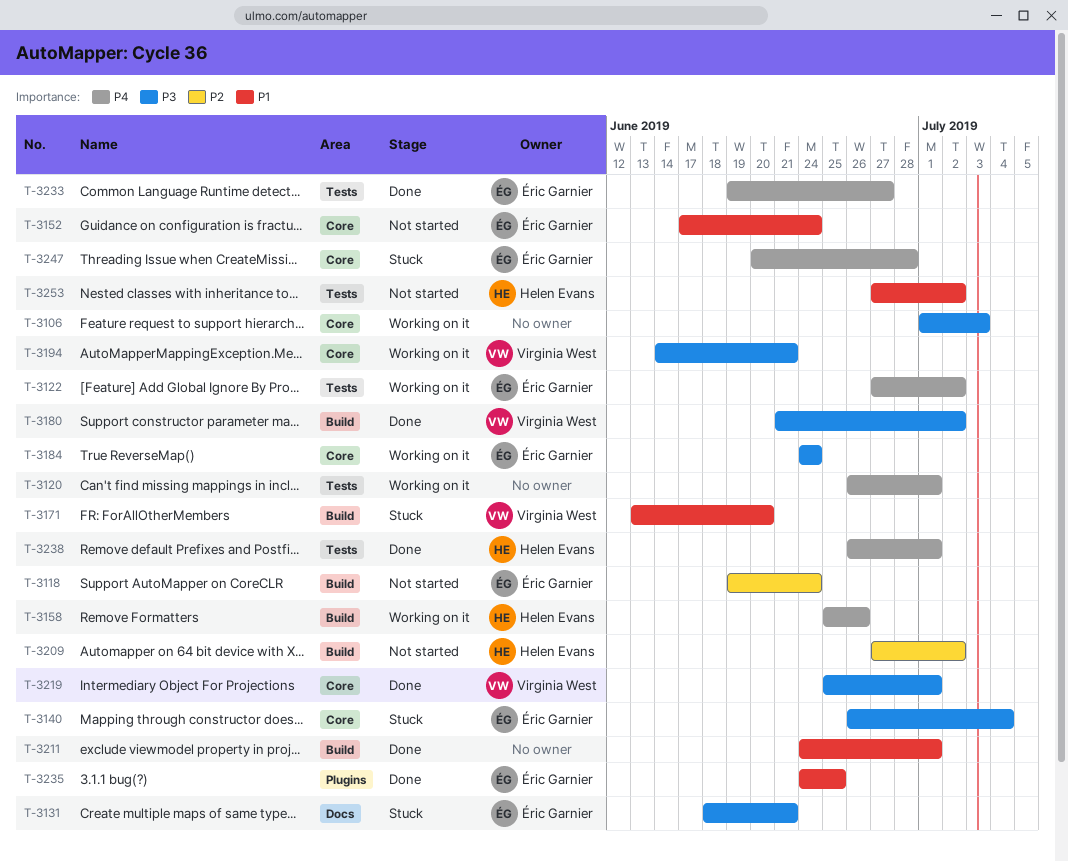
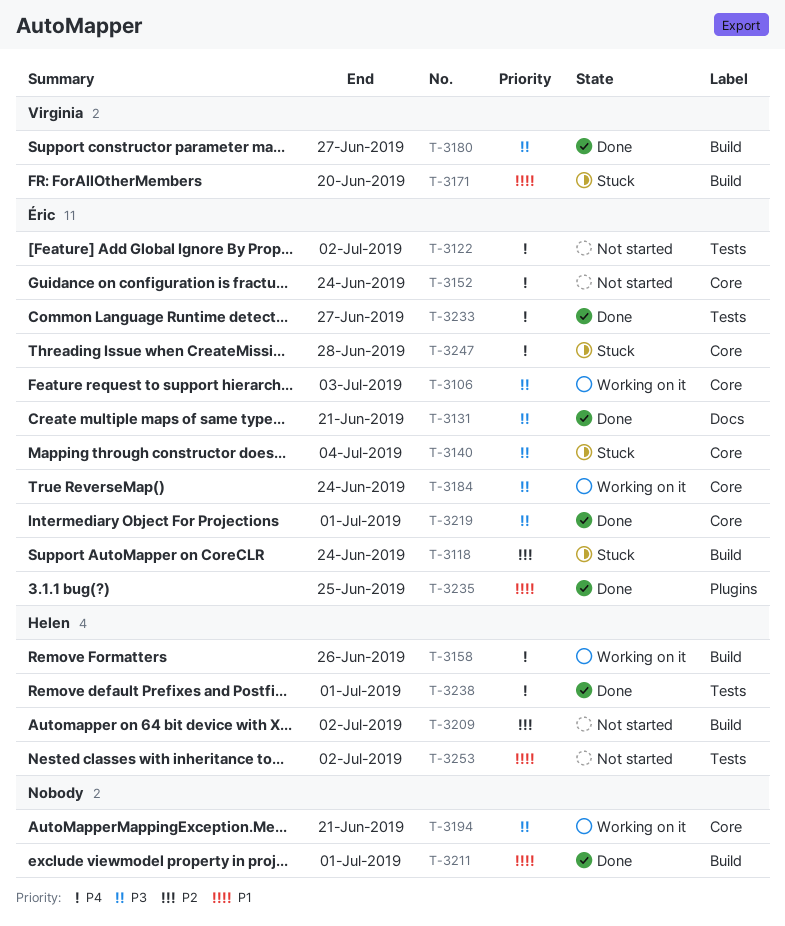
T-3106, owner: none -> Éric Garnier
T-3118, status: Not started -> Stuck
T-3120: present -> none
T-3122, status: Working on it -> Not started
T-3131, status: Stuck -> Done
T-3152, priority: P1 -> P4
T-3180, due: Jul 2 -> Jun 27
T-3194, owner: Virginia West -> none
T-3219, owner: Virginia West -> Éric Garnier

